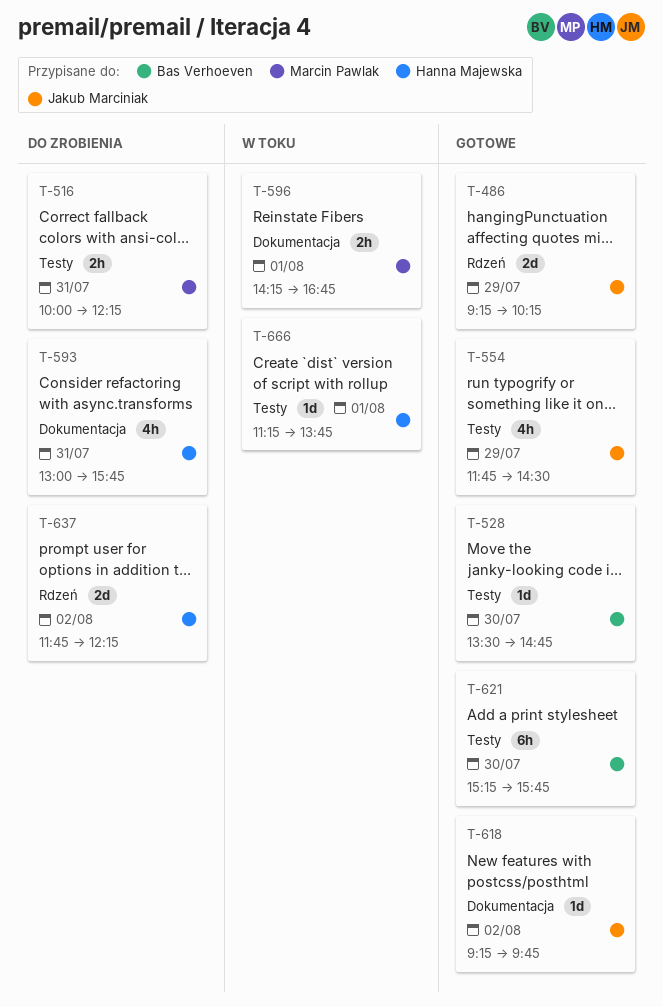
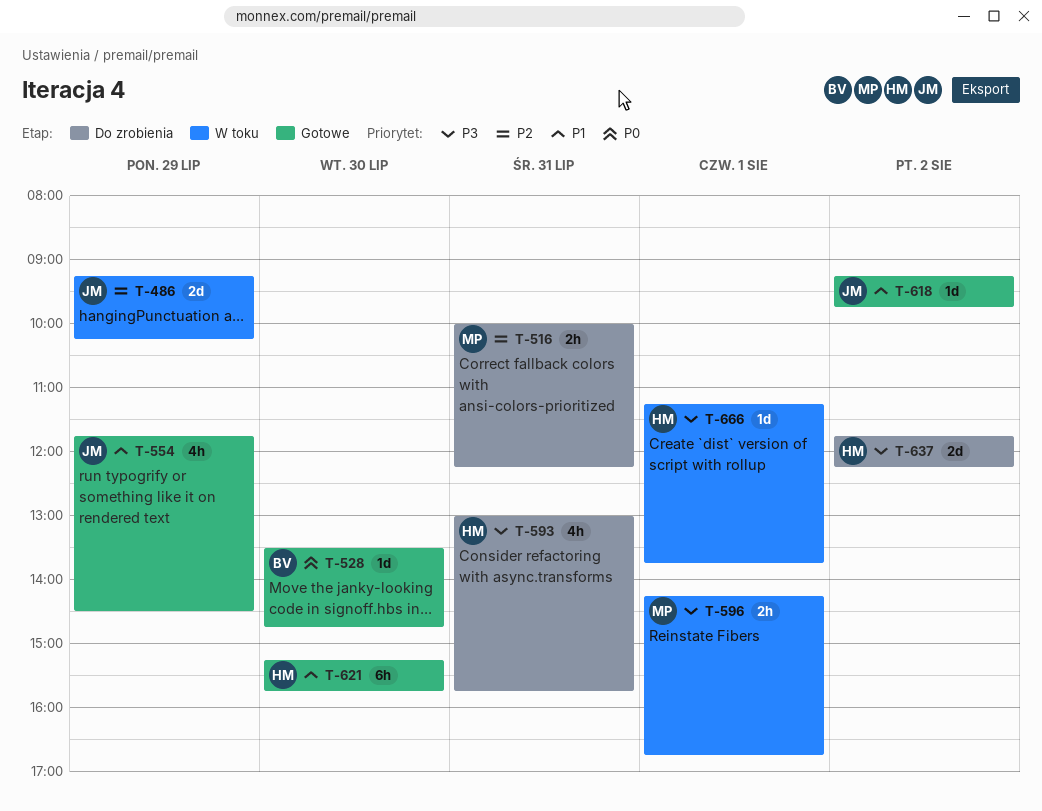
T-486, status: Gotowe -> W toku
T-621, owner: Bas Verhoeven -> Hanna Majewska

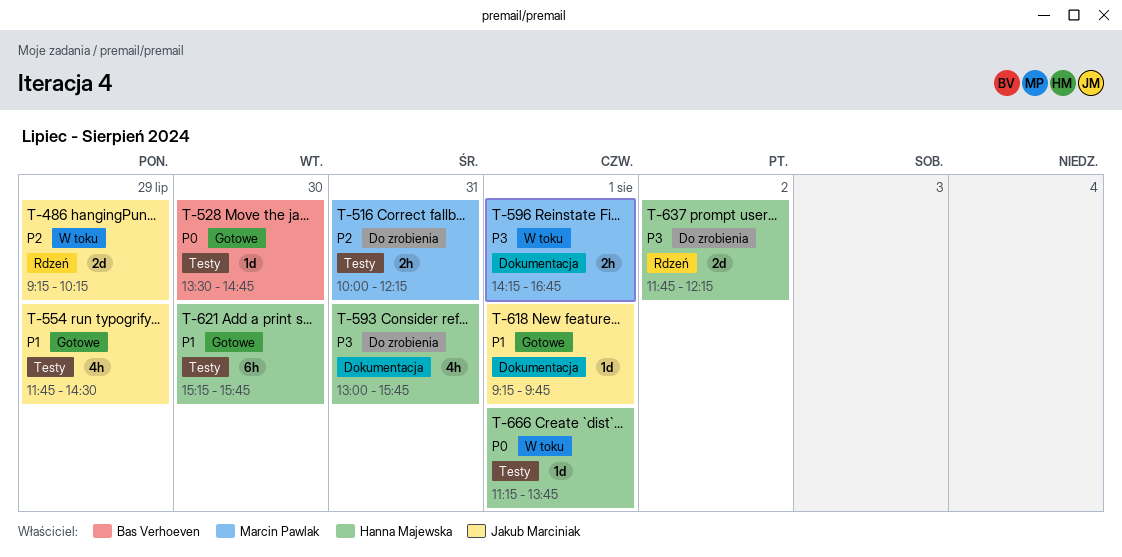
T-618, day: Aug 2 -> Aug 1
T-666, priority: P3 -> P0

